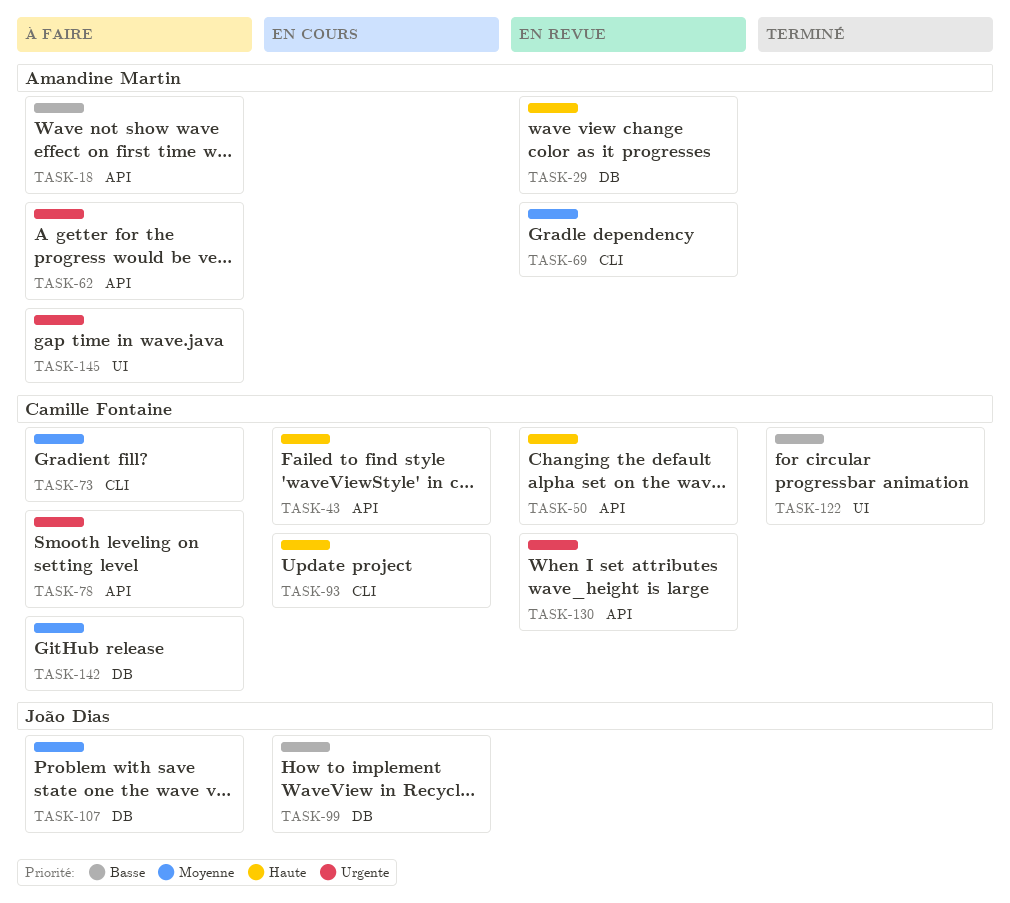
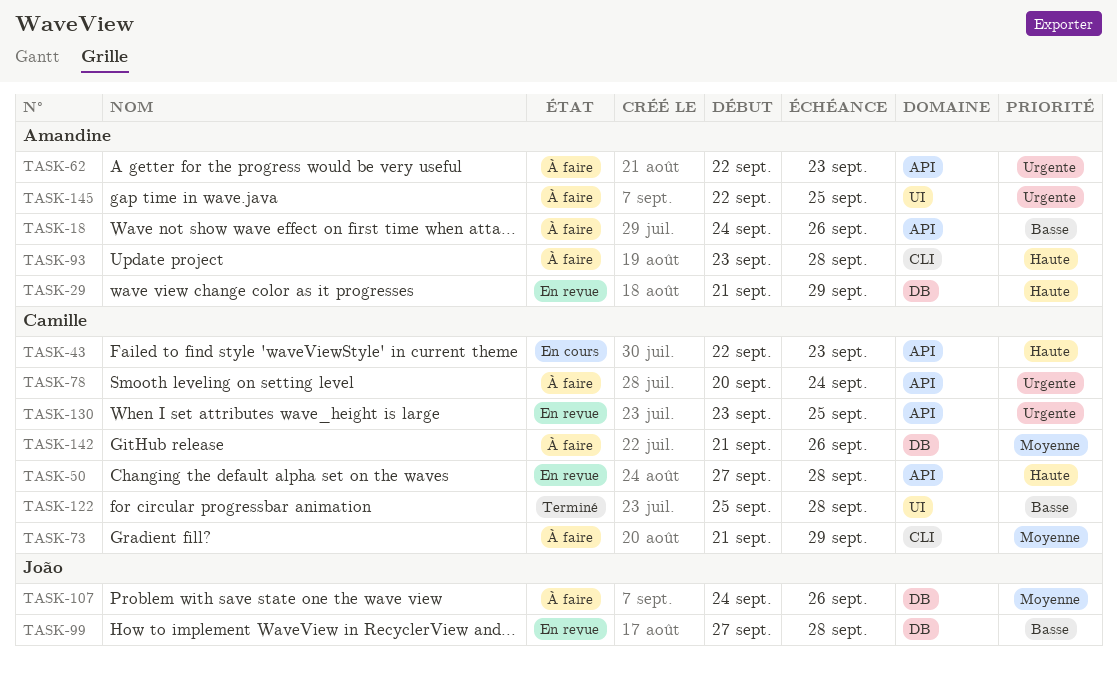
TASK-69: present -> none
TASK-93, status: En cours -> À faire
TASK-93, owner: Camille Fontaine -> Amandine Martin
TASK-99, status: En cours -> En revue

